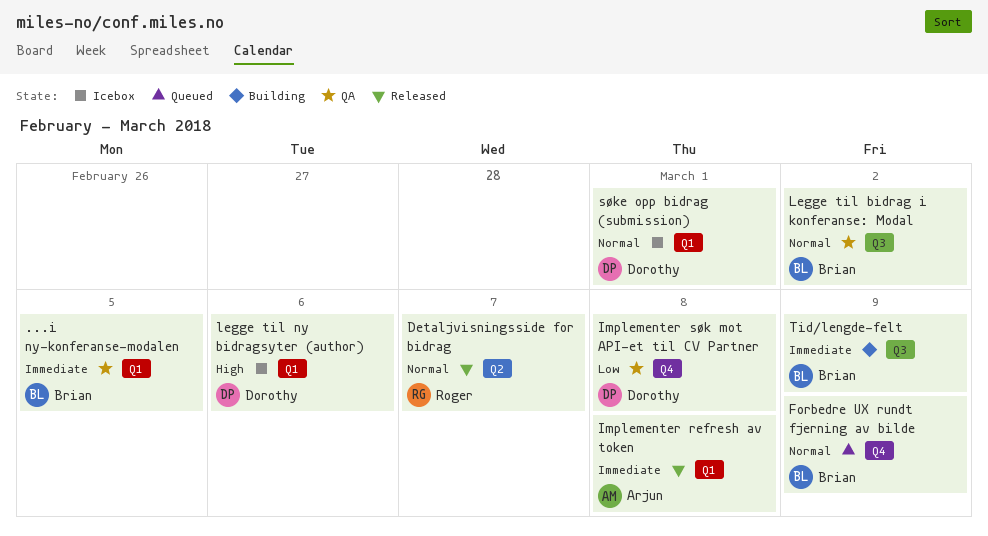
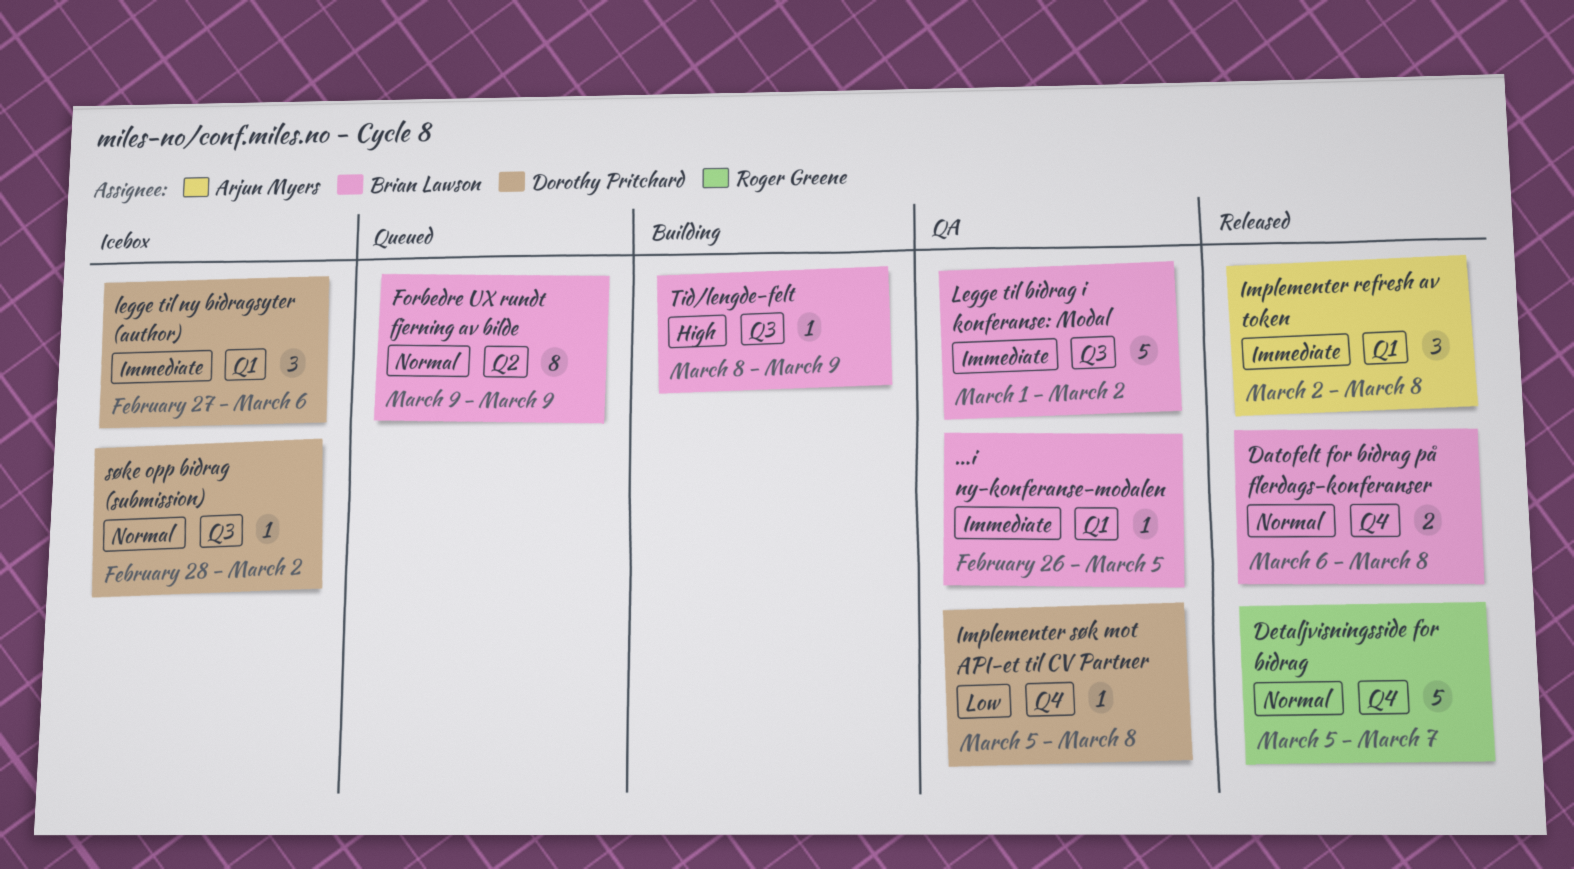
Datofelt for bidrag på flerdags-konferanser: none -> present
Detaljvisningsside for bidrag, label: Q2 -> Q4
Forbedre UX rundt fjerning av bilde, label: Q4 -> Q2
Legge til bidrag i konferanse: Modal, priority: Normal -> Immediate
legge til ny bidragsyter (author), priority: High -> Immediate
søke opp bidrag (submission), label: Q1 -> Q3
søke opp bidrag (submission), due: Mar 1 -> Mar 2
Tid/lengde-felt, priority: Immediate -> High

